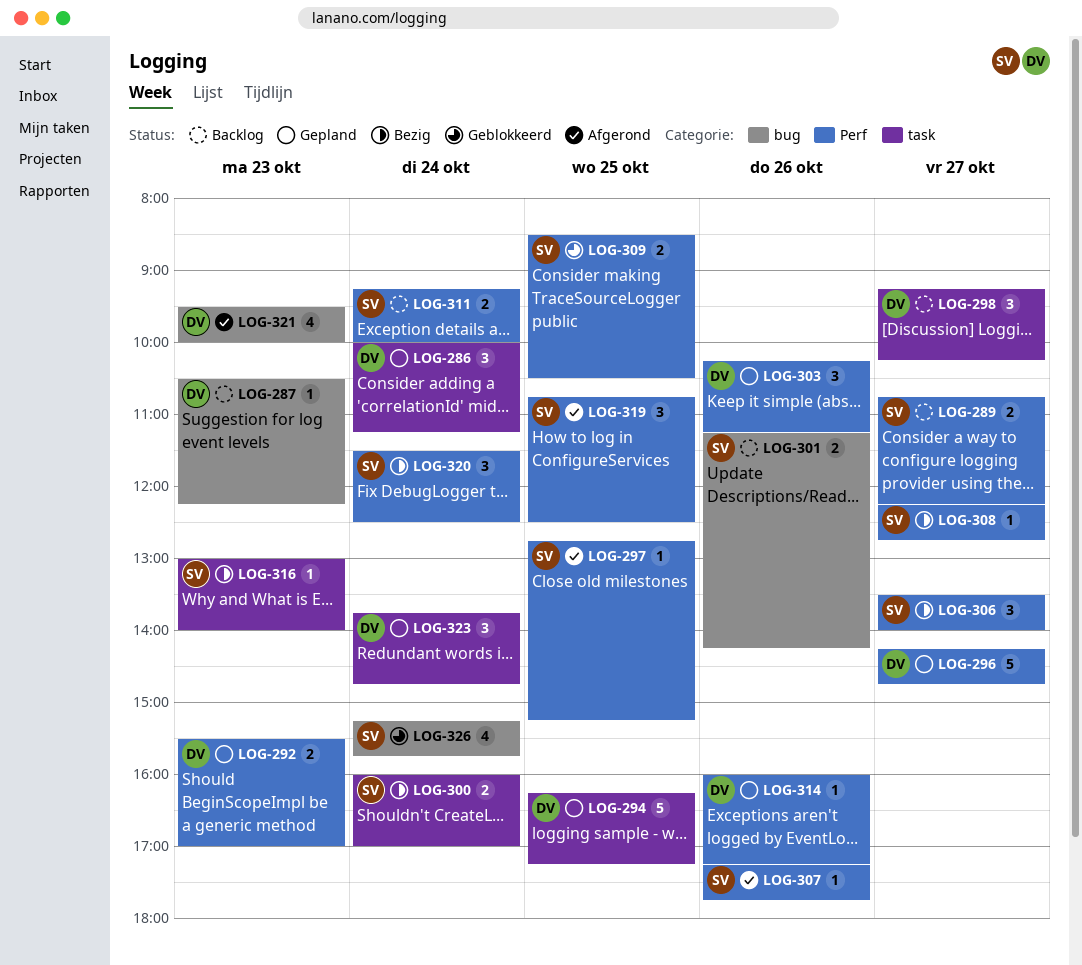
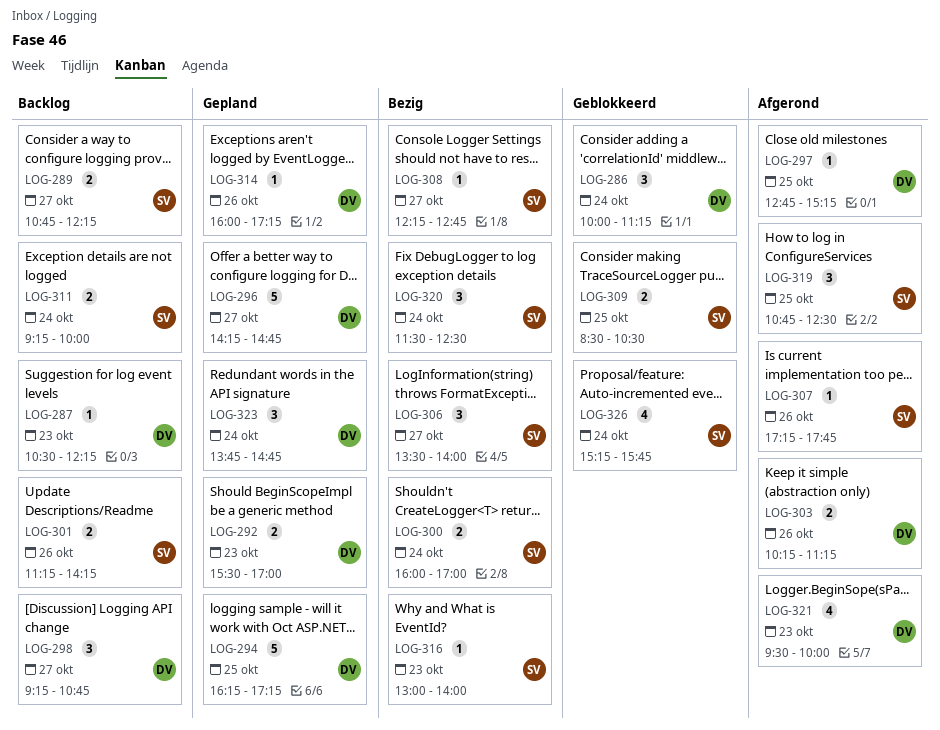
LOG-286, status: Gepland -> Geblokkeerd
LOG-297, owner: SV -> DV
LOG-298, ends: 10:15 -> 10:45
LOG-303, status: Gepland -> Afgerond
LOG-303, estimate: 3 -> 2

